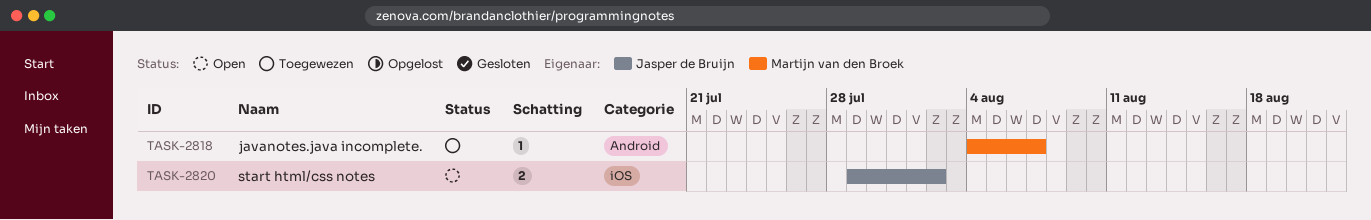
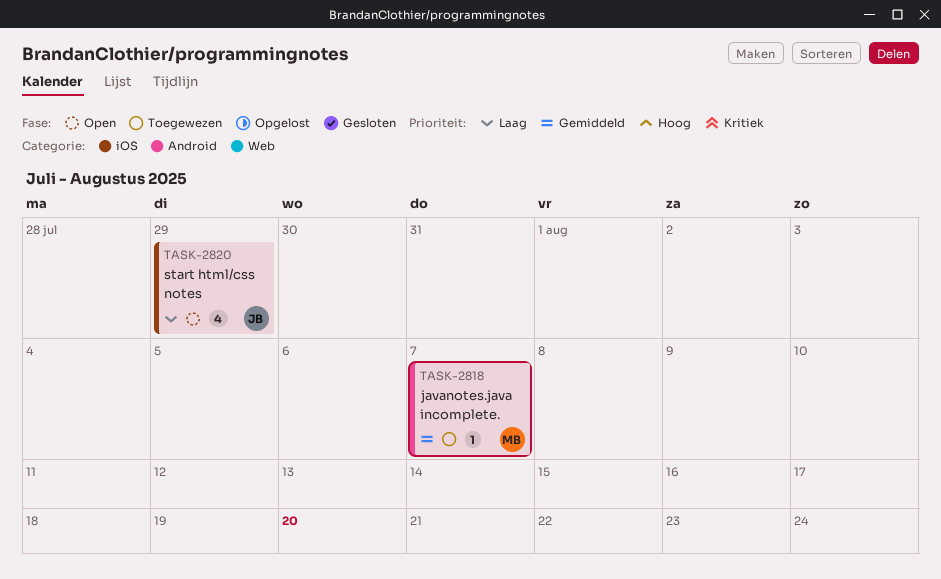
TASK-2820, estimate: 2 -> 4
TASK-2820, due: Aug 2 -> Jul 29

